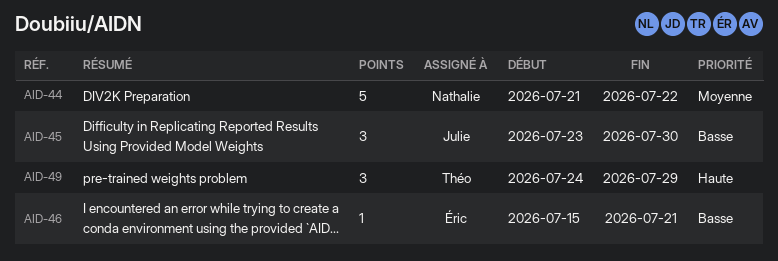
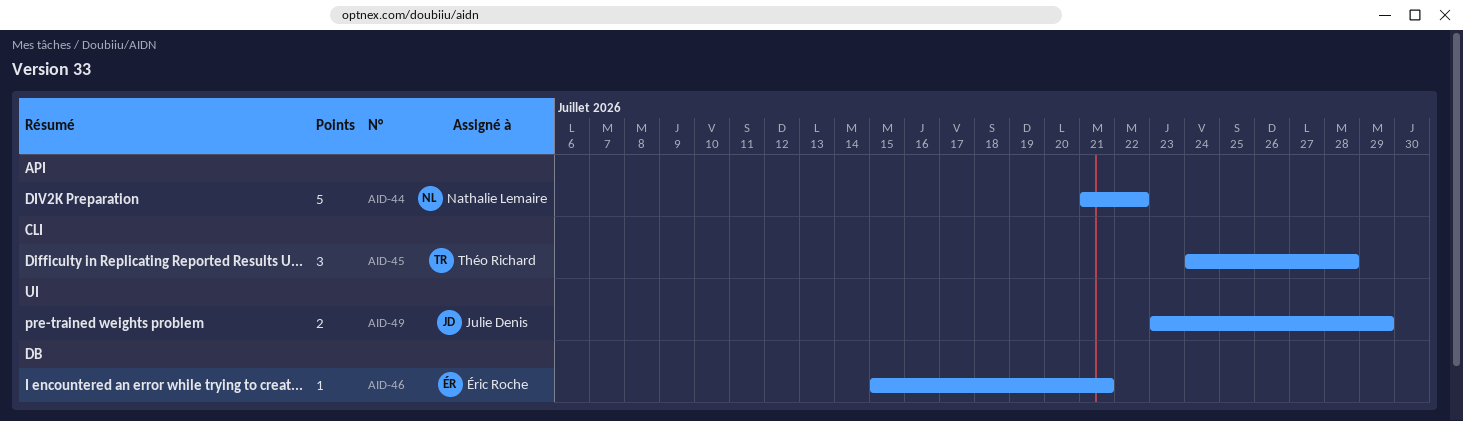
AID-45, owner: Julie Denis -> Théo Richard
AID-45, start: Jul 23 -> Jul 24
AID-45, due: Jul 30 -> Jul 28
AID-49, owner: Théo Richard -> Julie Denis
AID-49, estimate: 3 -> 2
AID-49, start: Jul 24 -> Jul 23

